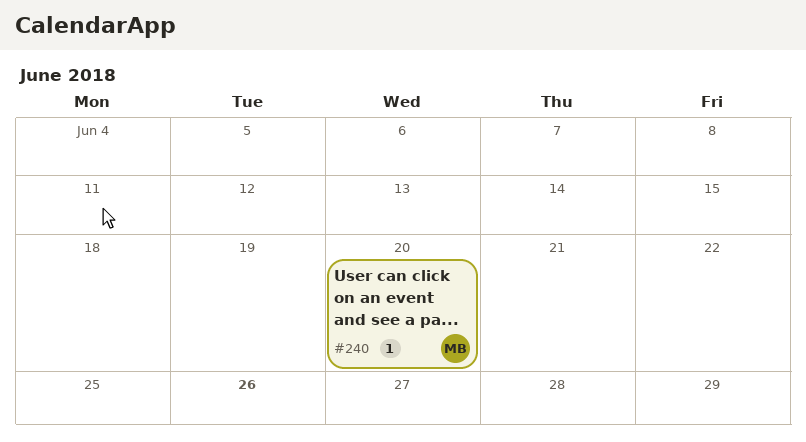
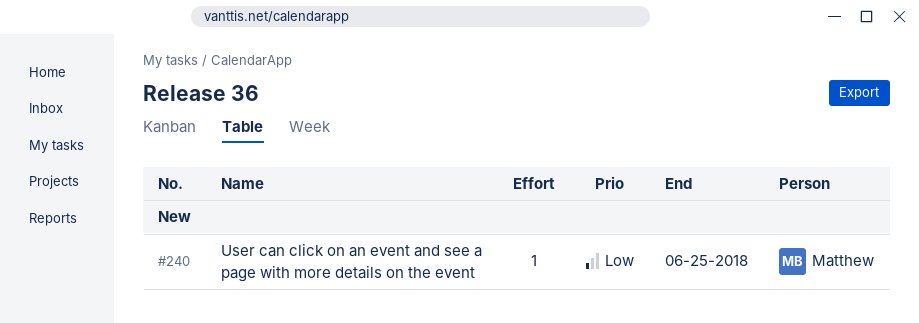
#240, due: Jun 20 -> Jun 25

